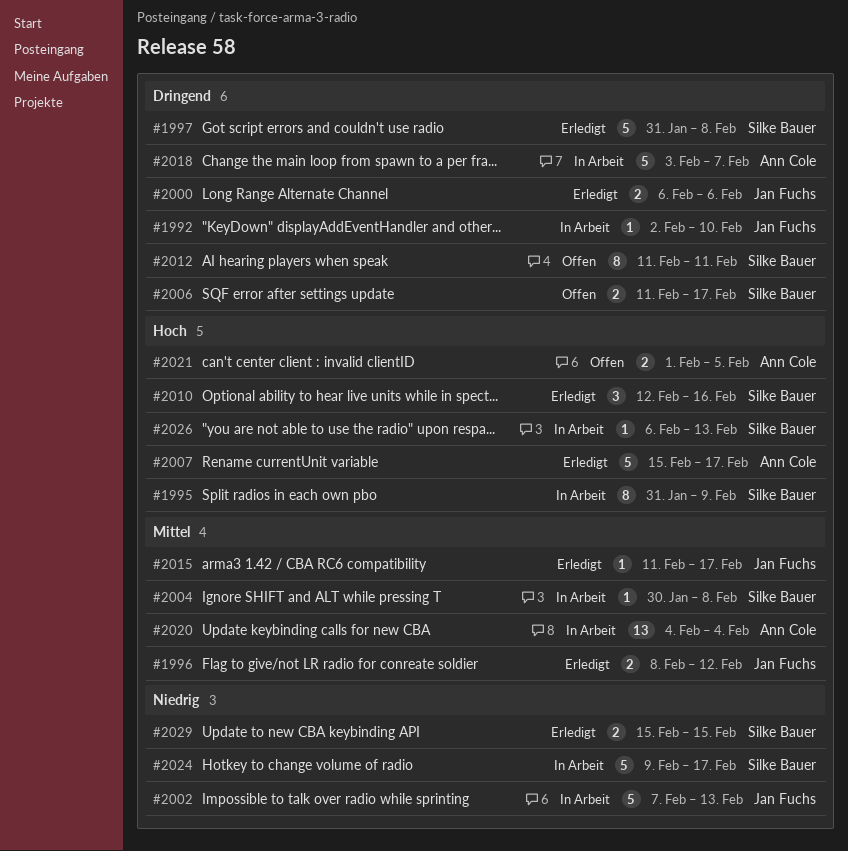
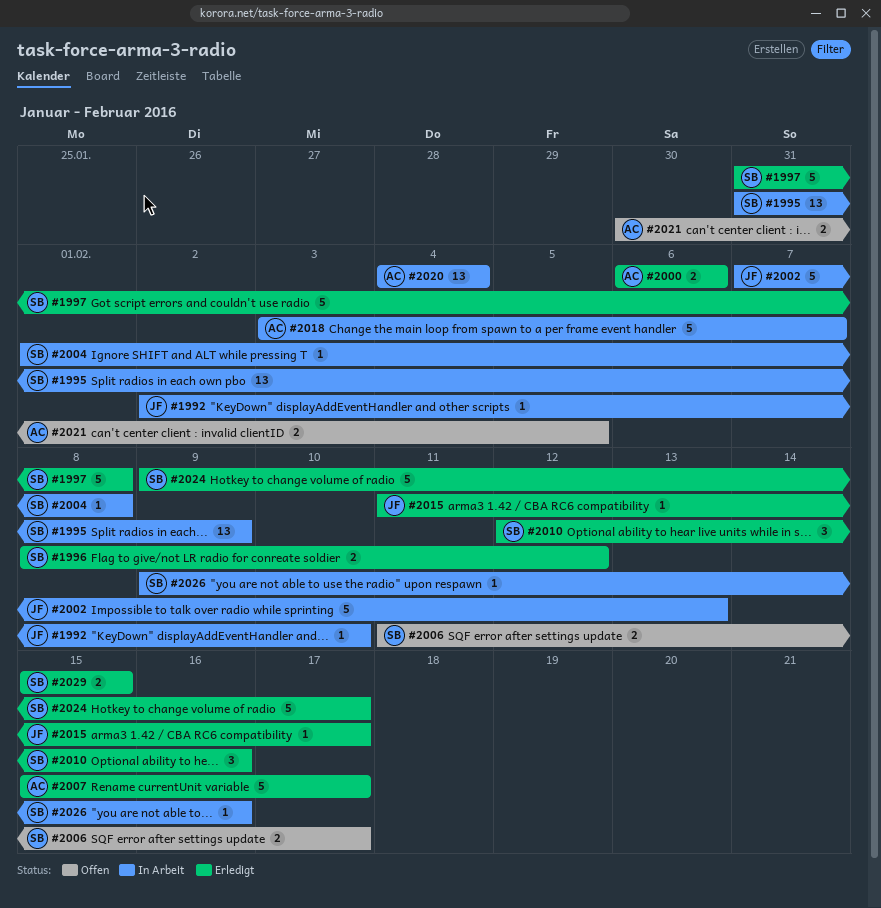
#1995, estimate: 8 -> 13
#1996, owner: Jan Fuchs -> Silke Bauer
#2000, owner: Jan Fuchs -> Ann Cole
#2004, start: Jan 30 -> Feb 1
#2012: present -> none
#2021, start: Feb 1 -> Jan 30
#2024, status: In Arbeit -> Erledigt
#2026, start: Feb 6 -> Feb 9
#2026, due: Feb 13 -> Feb 16

